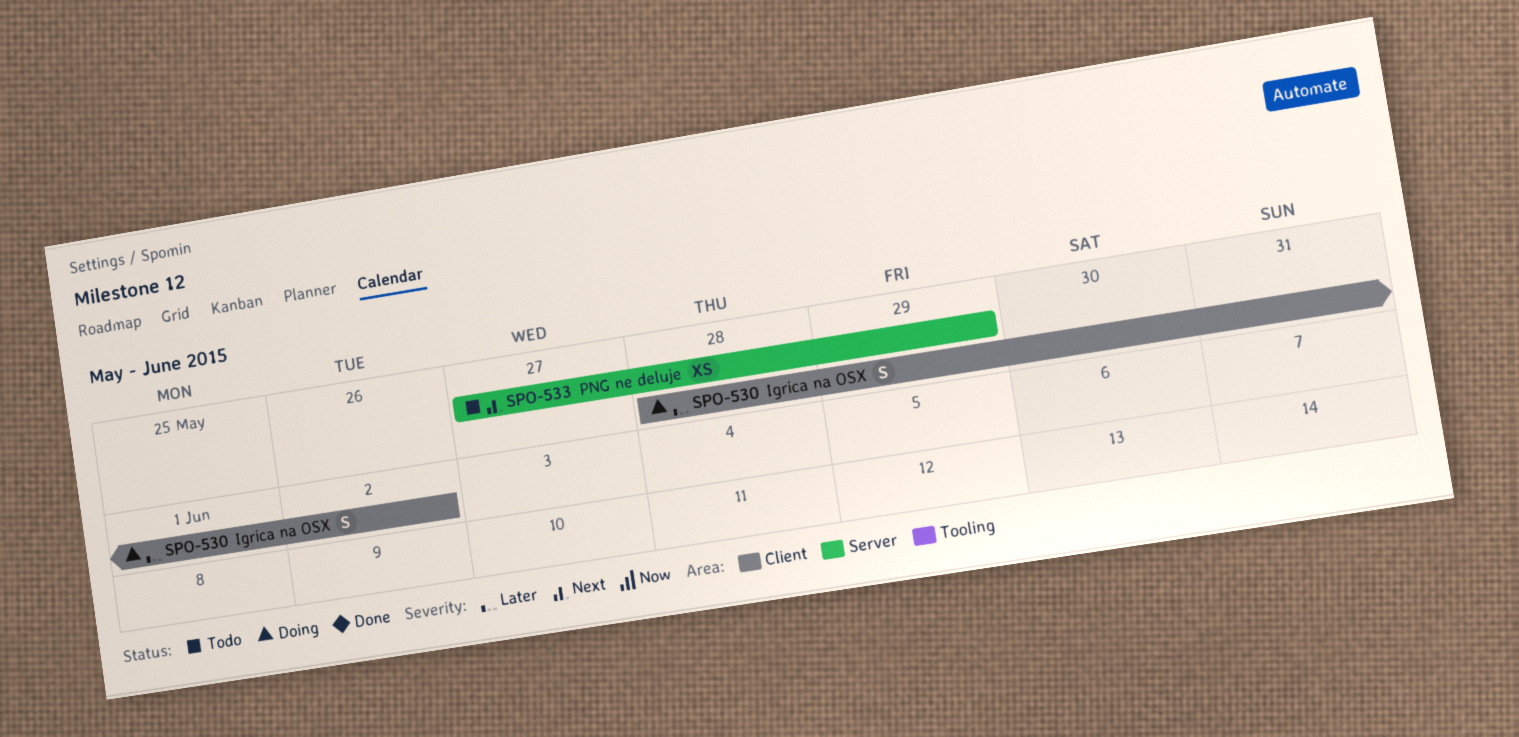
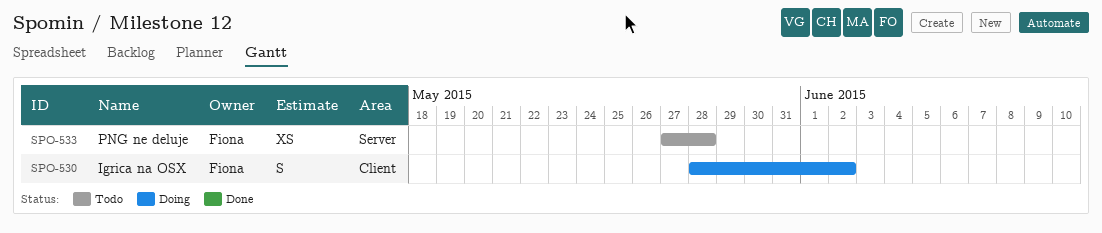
SPO-533, due: May 29 -> May 28

